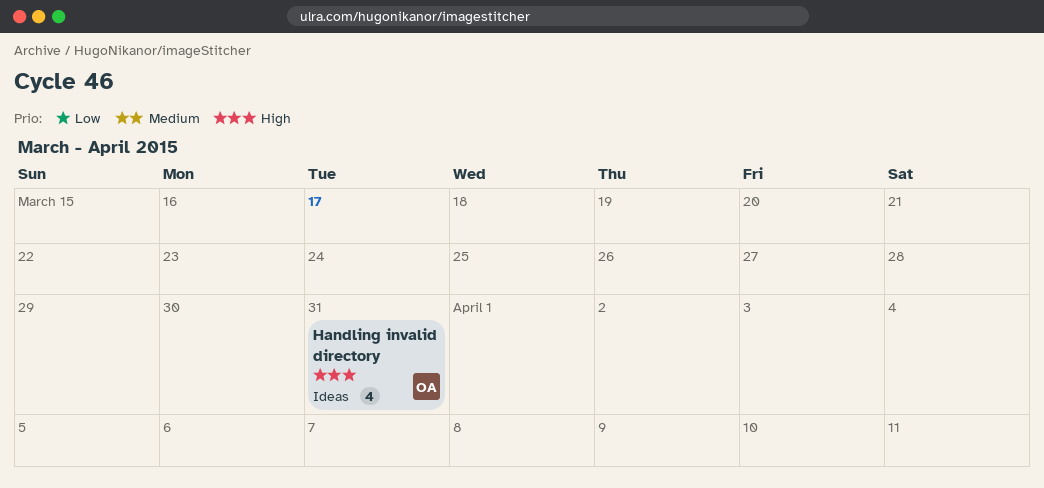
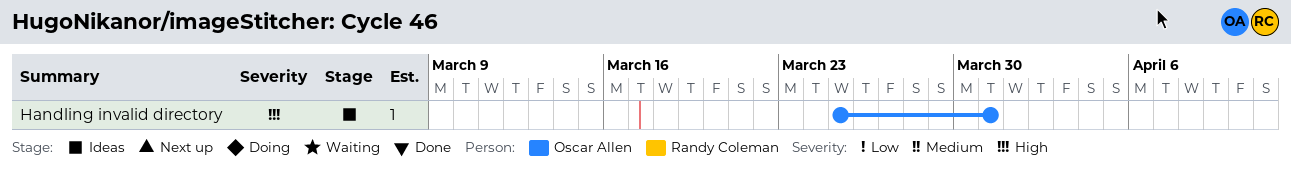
Handling invalid directory, estimate: 4 -> 1

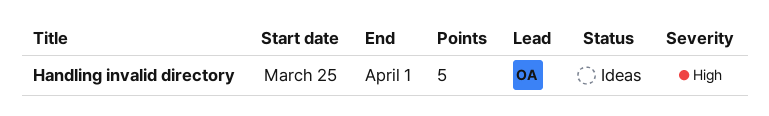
Handling invalid directory, estimate: 1 -> 5
Handling invalid directory, due: Mar 31 -> Apr 1

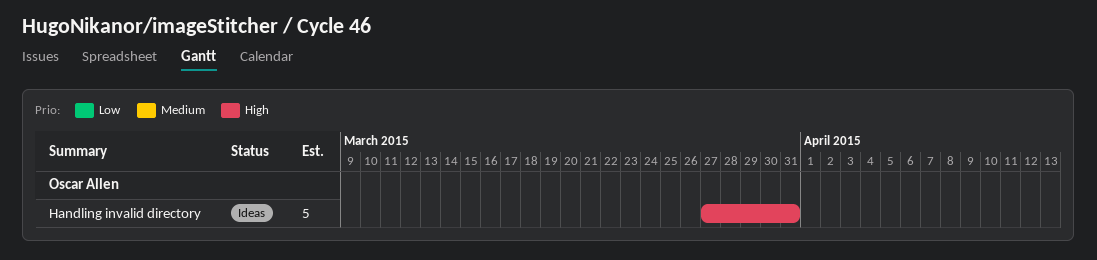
Handling invalid directory, start: Mar 25 -> Mar 27
Handling invalid directory, due: Apr 1 -> Mar 31

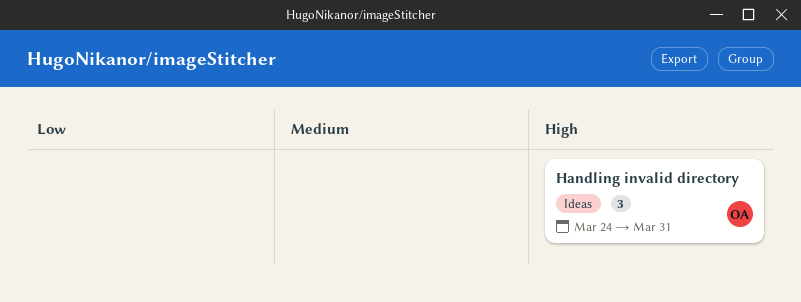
Handling invalid directory, estimate: 5 -> 3
Handling invalid directory, start: Mar 27 -> Mar 24

